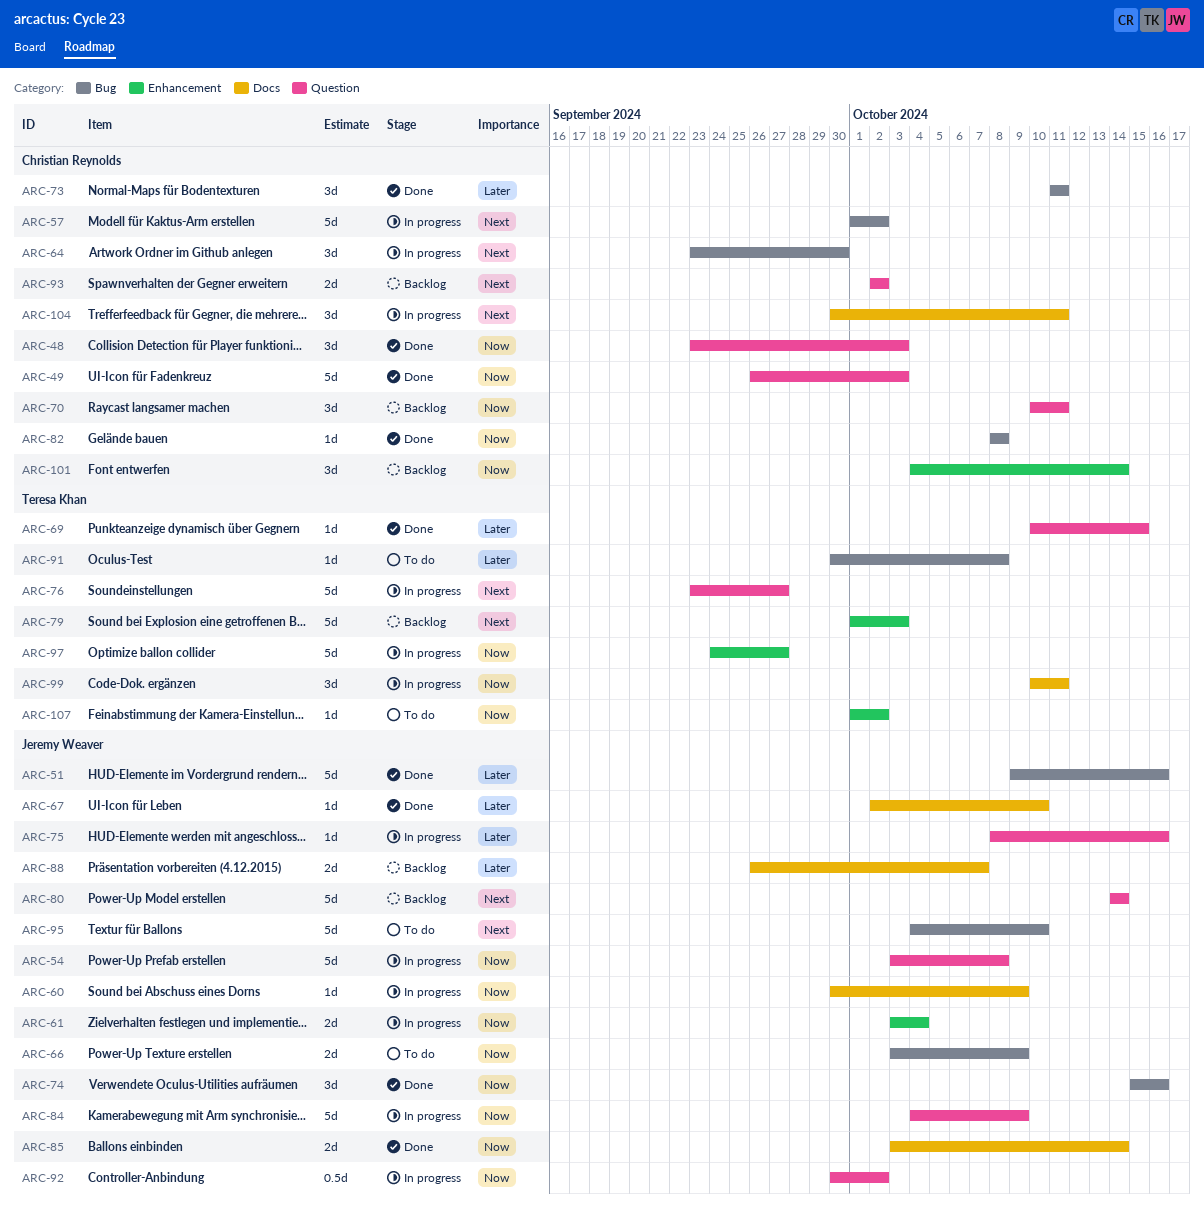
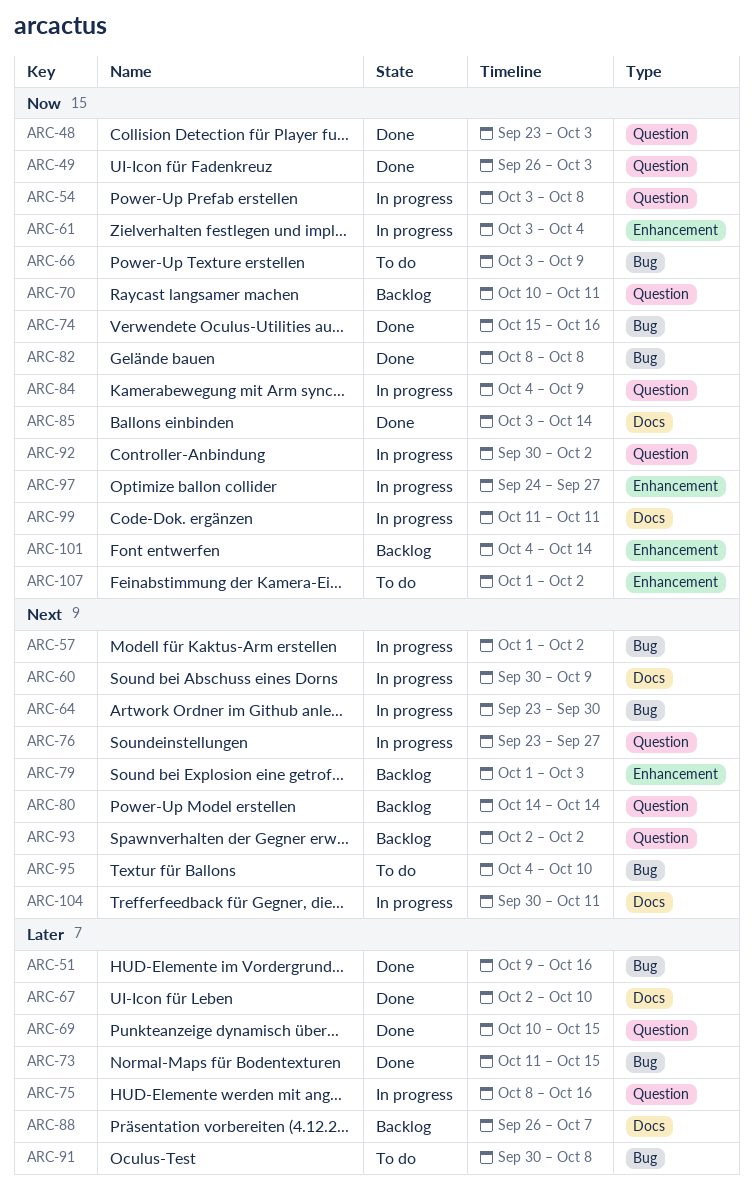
ARC-60, priority: Now -> Next
ARC-73, due: Oct 11 -> Oct 15
ARC-99, start: Oct 10 -> Oct 11

